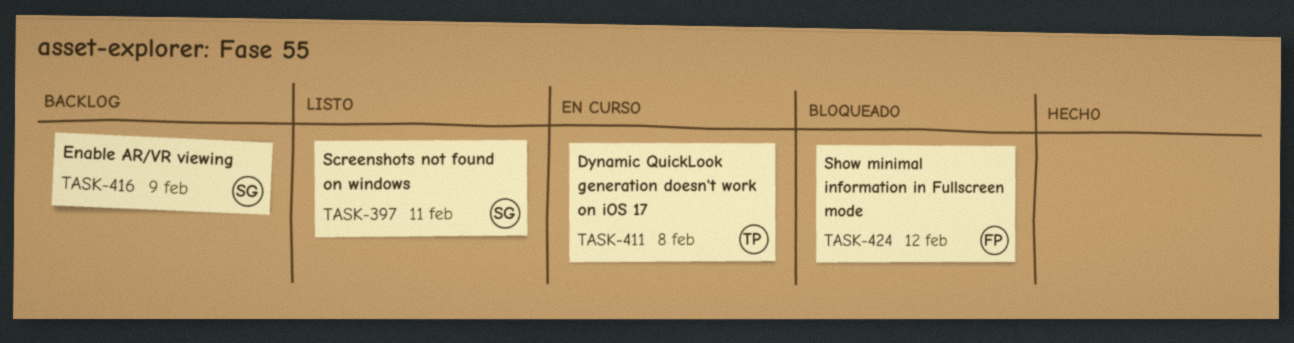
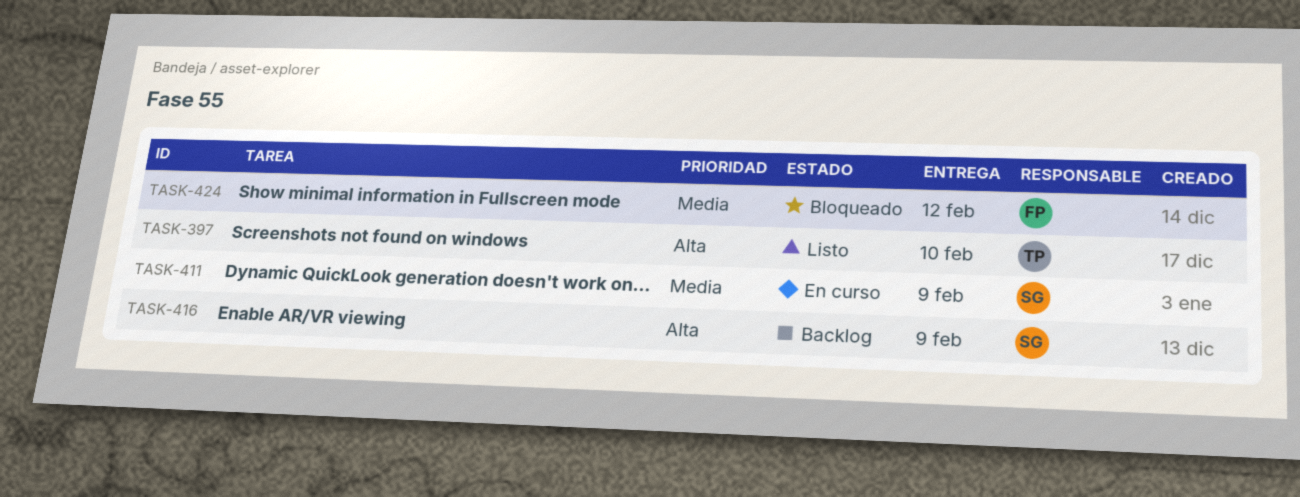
TASK-397, owner: SG -> TP
TASK-397, due: Feb 11 -> Feb 10
TASK-411, owner: TP -> SG
TASK-411, due: Feb 8 -> Feb 9

